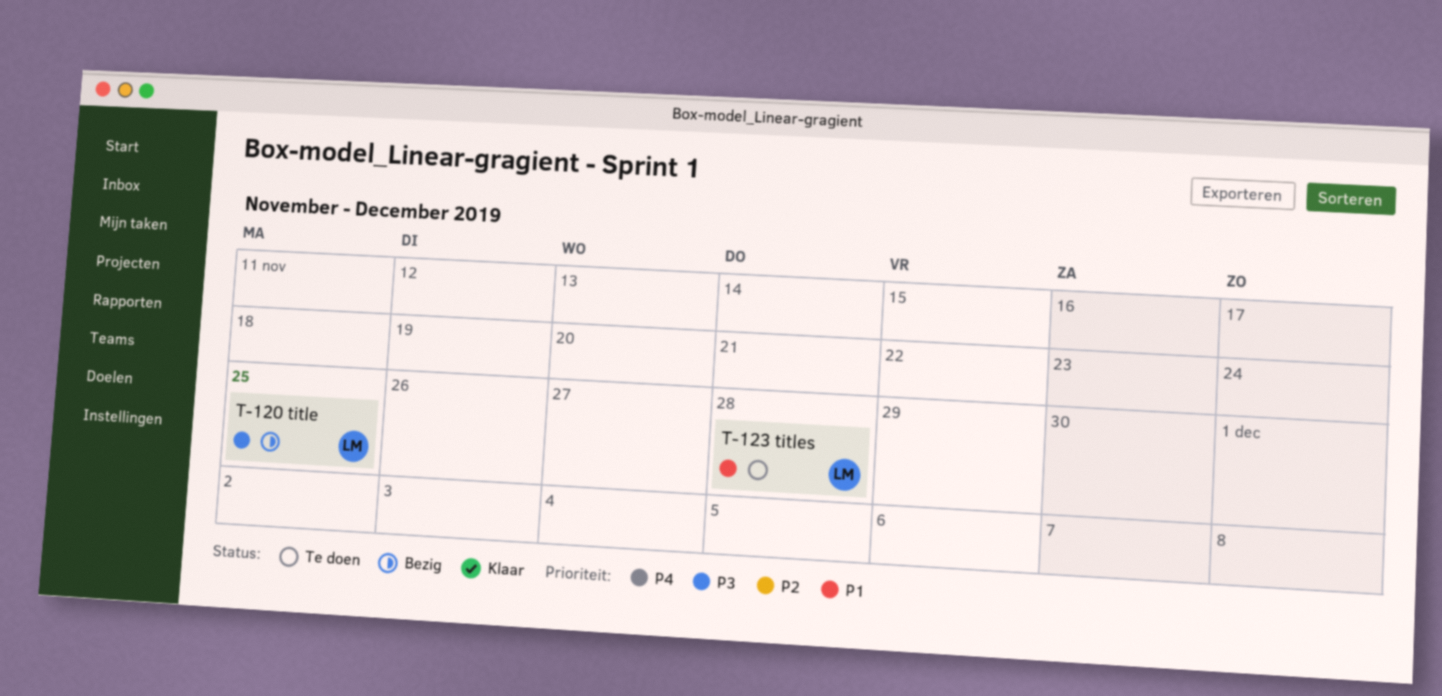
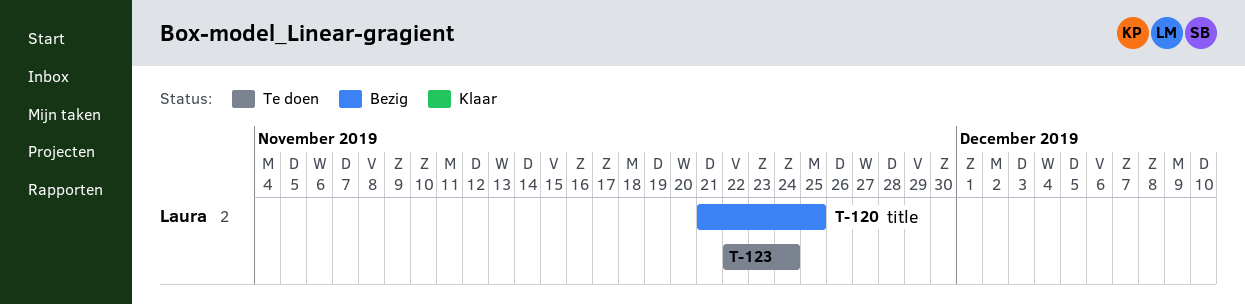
T-123, due: Nov 28 -> Nov 24

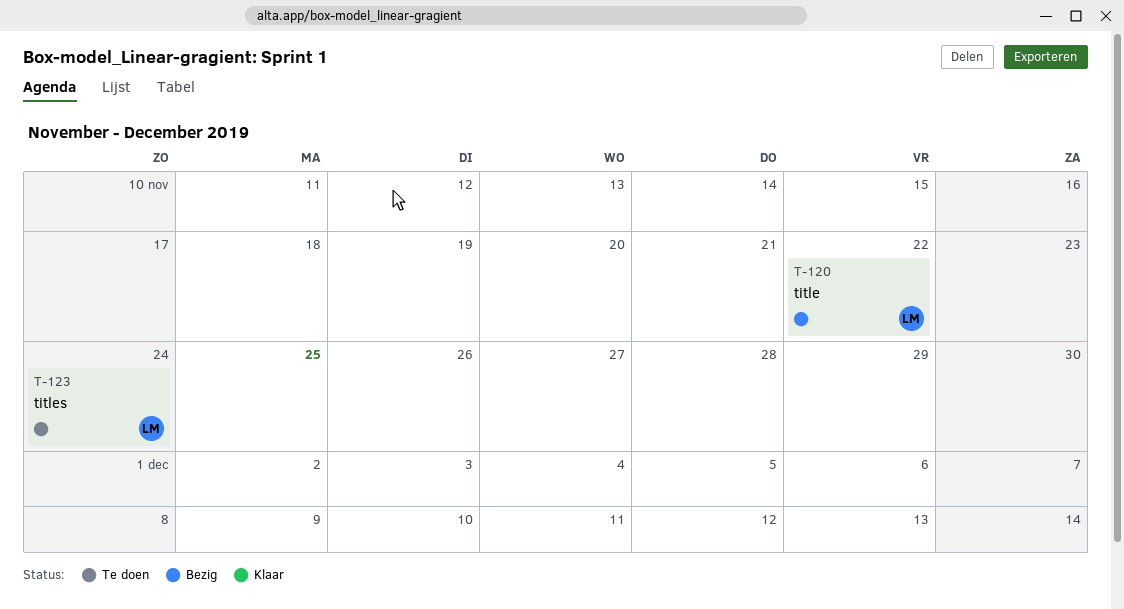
T-120, due: Nov 25 -> Nov 22

